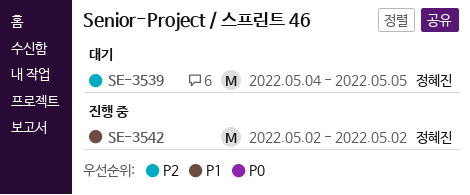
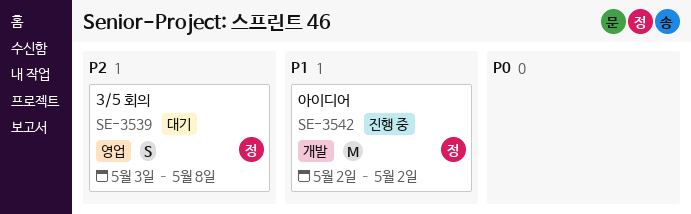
SE-3539, estimate: M -> S
SE-3539, start: May 4 -> May 3
SE-3539, due: May 5 -> May 8

